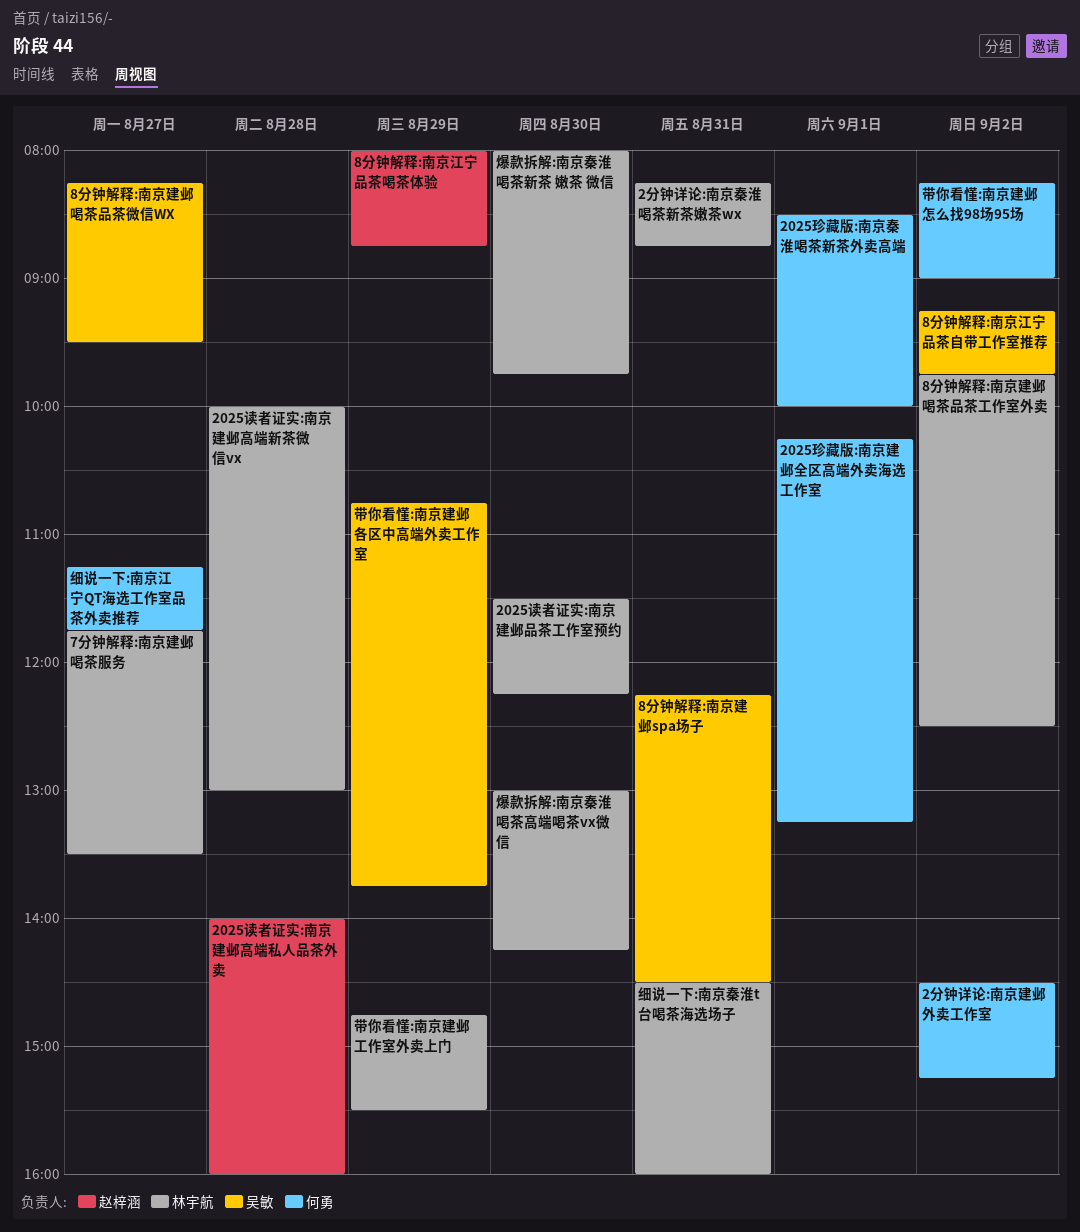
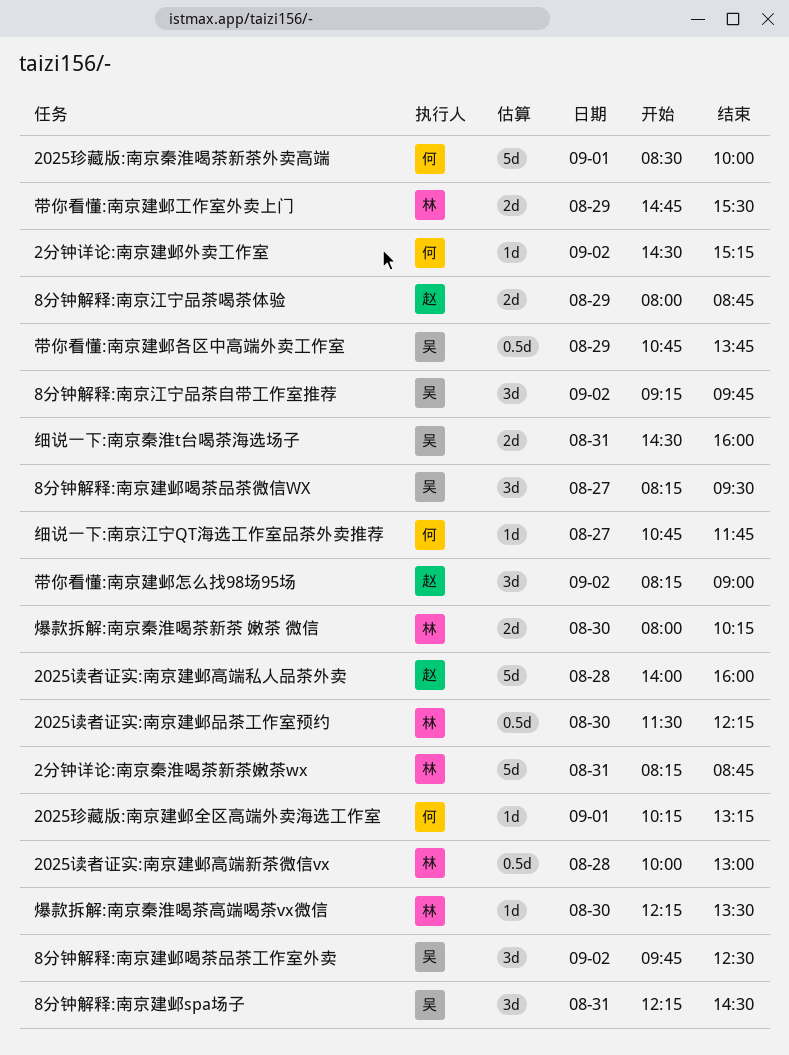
7分钟解释:南京建邺喝茶服务: present -> none
8分钟解释:南京建邺喝茶品茶工作室外卖, owner: 林宇航 -> 吴敏
带你看懂:南京建邺怎么找98场95场, owner: 何勇 -> 赵梓涵
爆款拆解:南京秦淮喝茶新茶 嫩茶 微信, ends: 09:45 -> 10:15
爆款拆解:南京秦淮喝茶高端喝茶vx微信, begins: 13:00 -> 12:15
爆款拆解:南京秦淮喝茶高端喝茶vx微信, ends: 14:15 -> 13:30
细说一下:南京江宁QT海选工作室品茶外卖推荐, begins: 11:15 -> 10:45
细说一下:南京秦淮t台喝茶海选场子, owner: 林宇航 -> 吴敏

